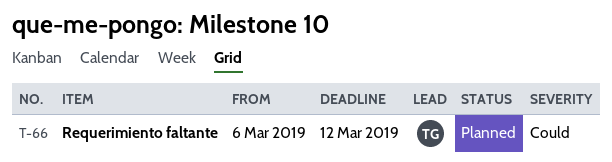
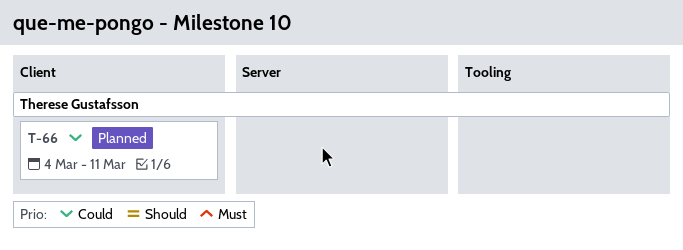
T-66, start: Mar 6 -> Mar 4
T-66, due: Mar 12 -> Mar 11

